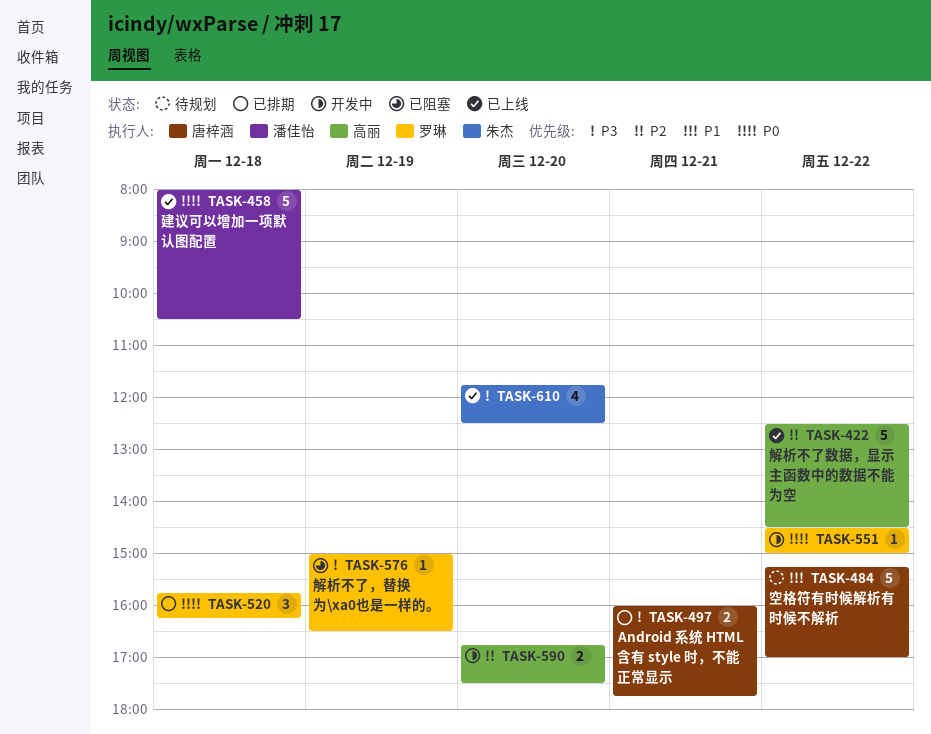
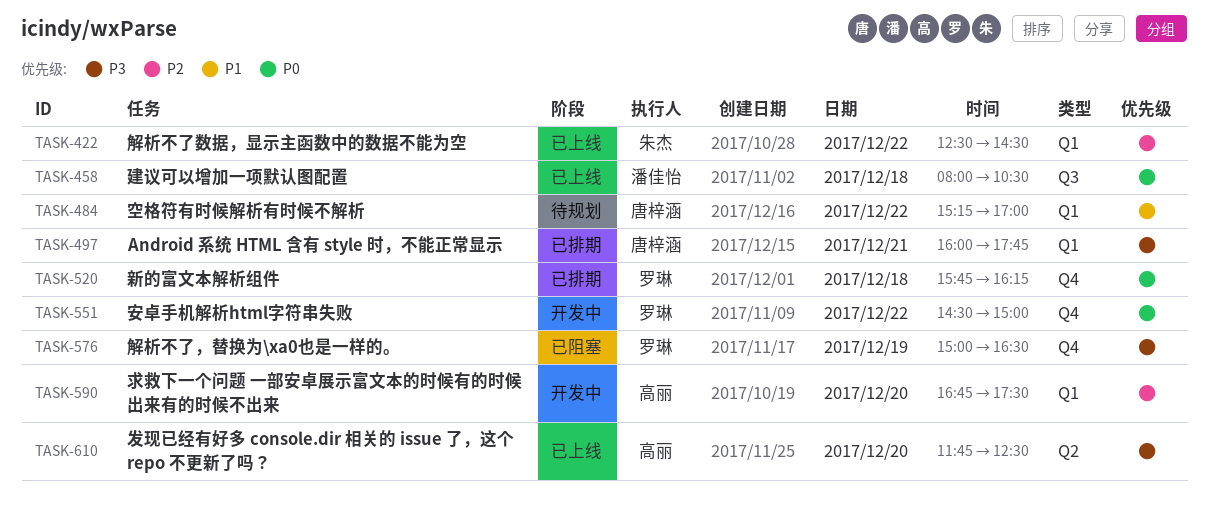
TASK-422, owner: 高丽 -> 朱杰
TASK-610, owner: 朱杰 -> 高丽

